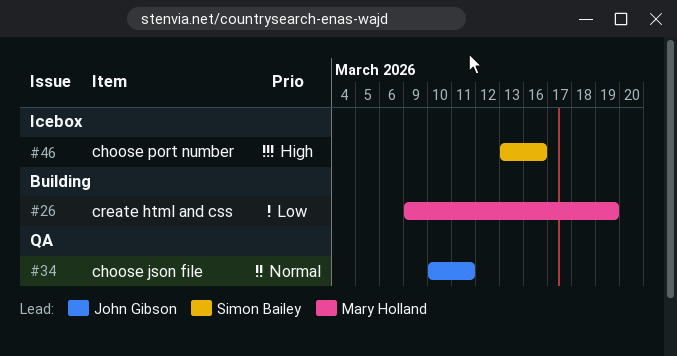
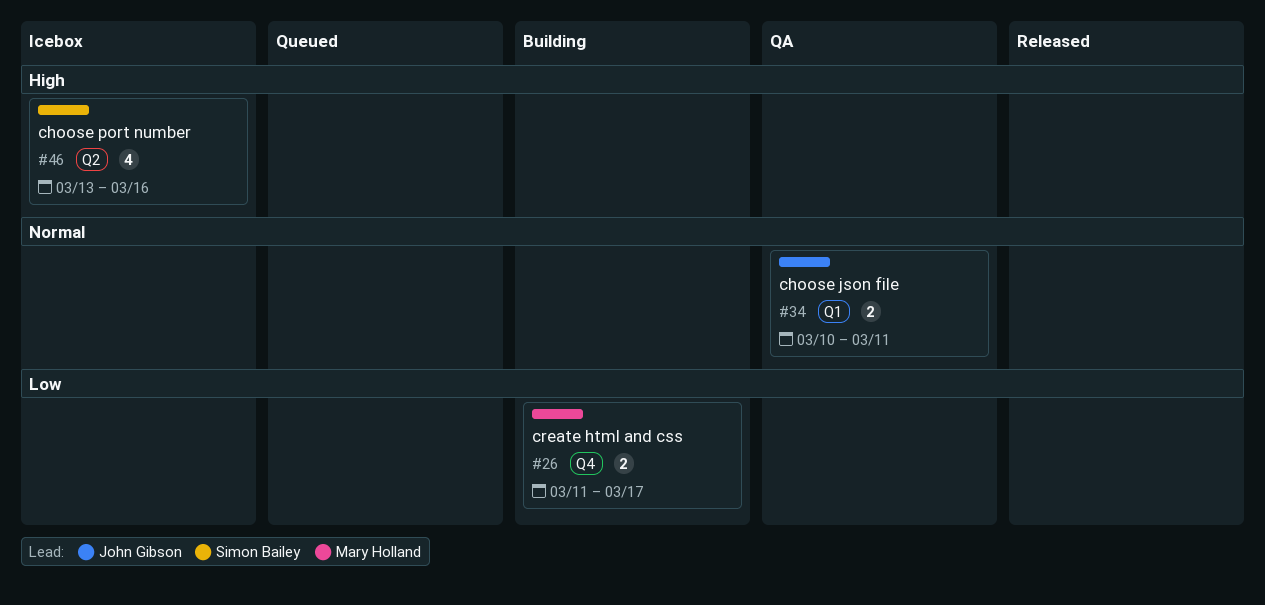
#26, start: Mar 9 -> Mar 11
#26, due: Mar 19 -> Mar 17

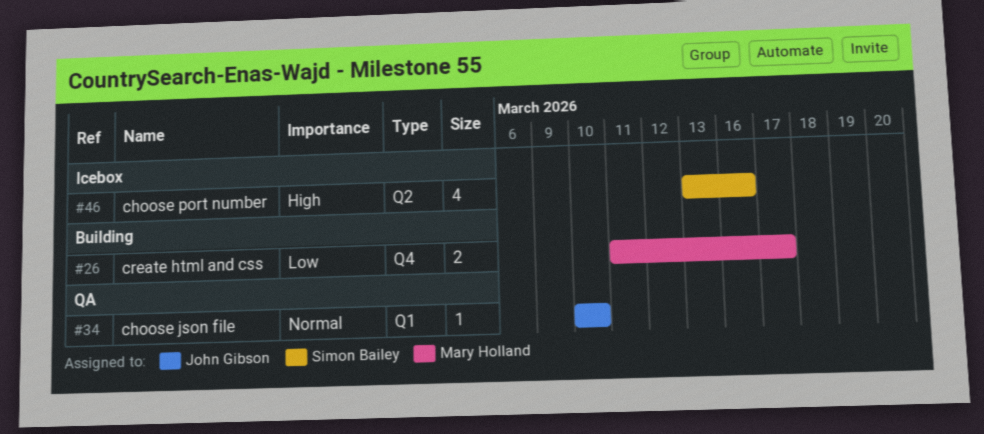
#34, estimate: 2 -> 1
#34, due: Mar 11 -> Mar 10

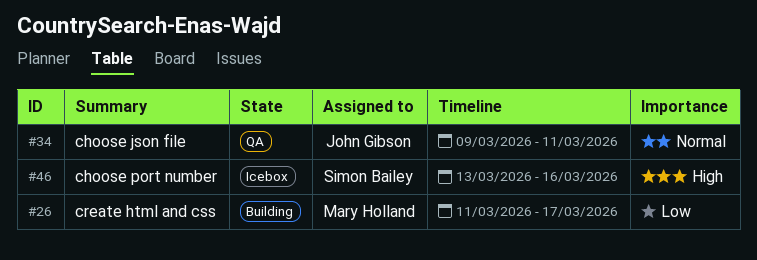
#34, start: Mar 10 -> Mar 9
#34, due: Mar 10 -> Mar 11

